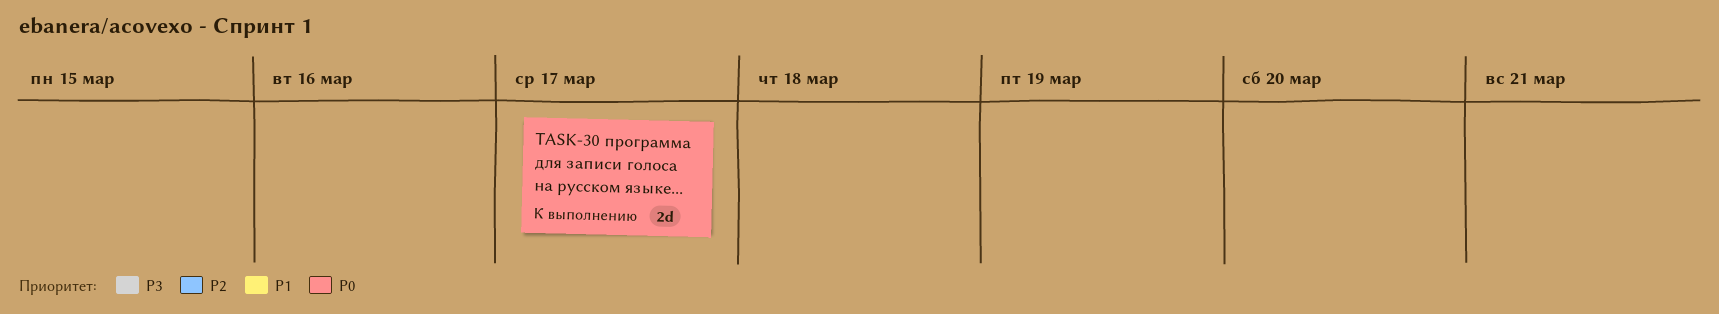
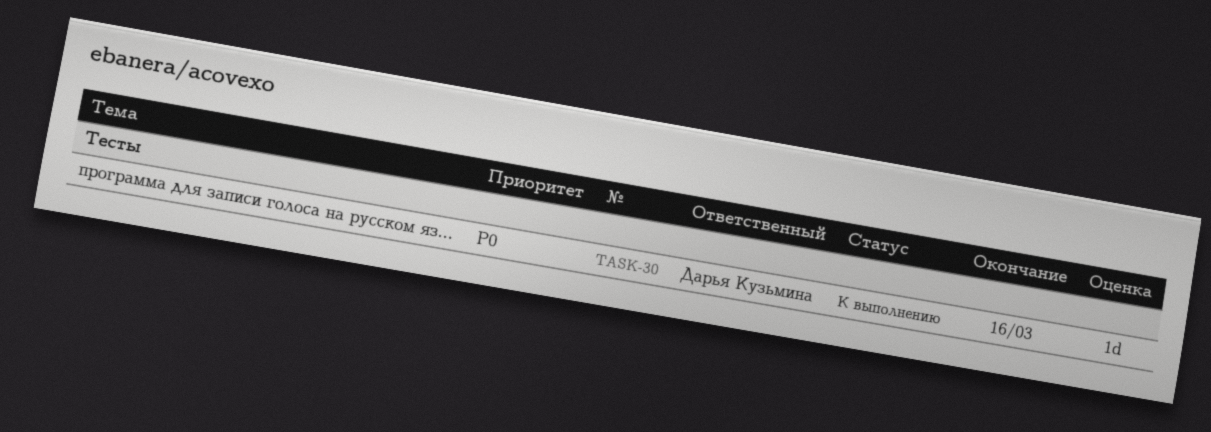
TASK-30, estimate: 2d -> 1d
TASK-30, due: Mar 17 -> Mar 16

